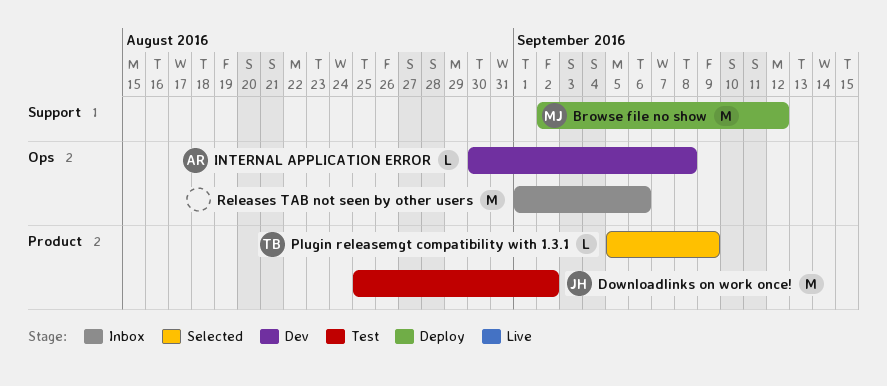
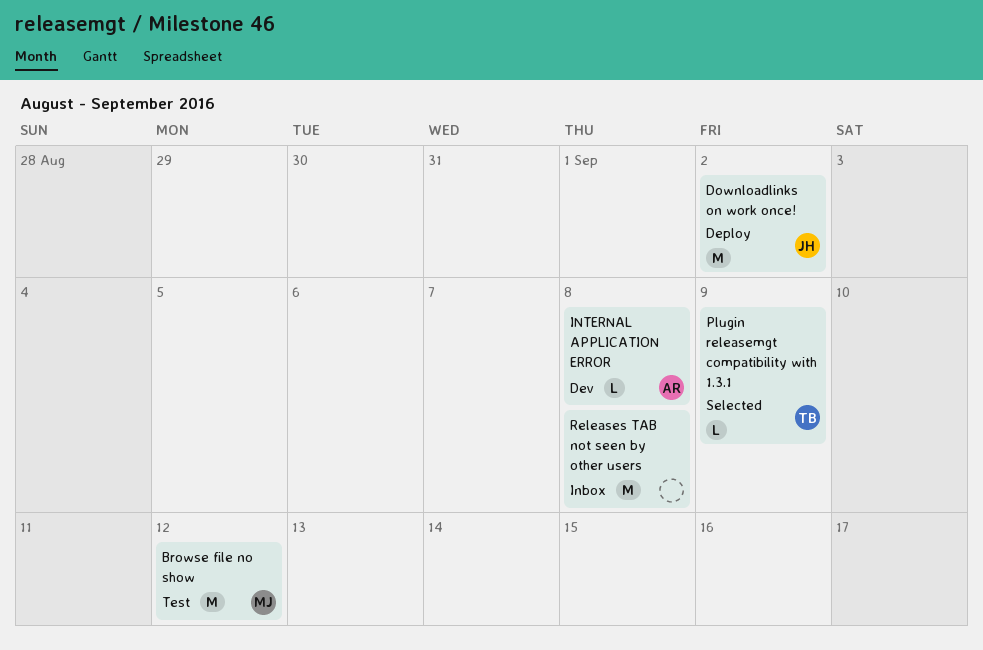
Browse file no show, status: Deploy -> Test
Downloadlinks on work once!, status: Test -> Deploy
Releases TAB not seen by other users, due: Sep 6 -> Sep 8

